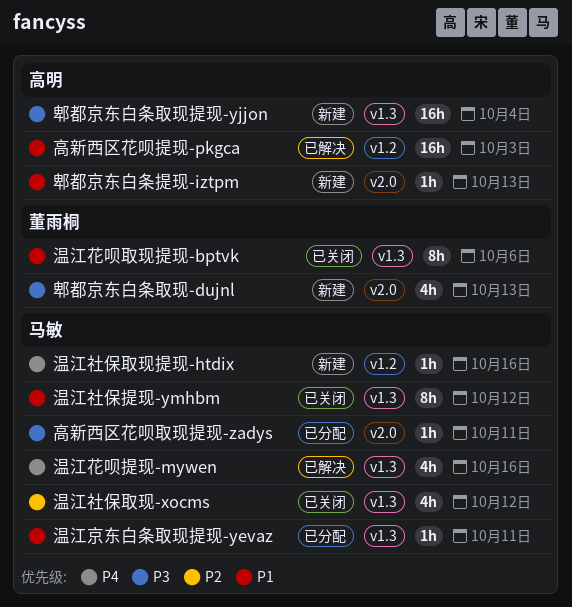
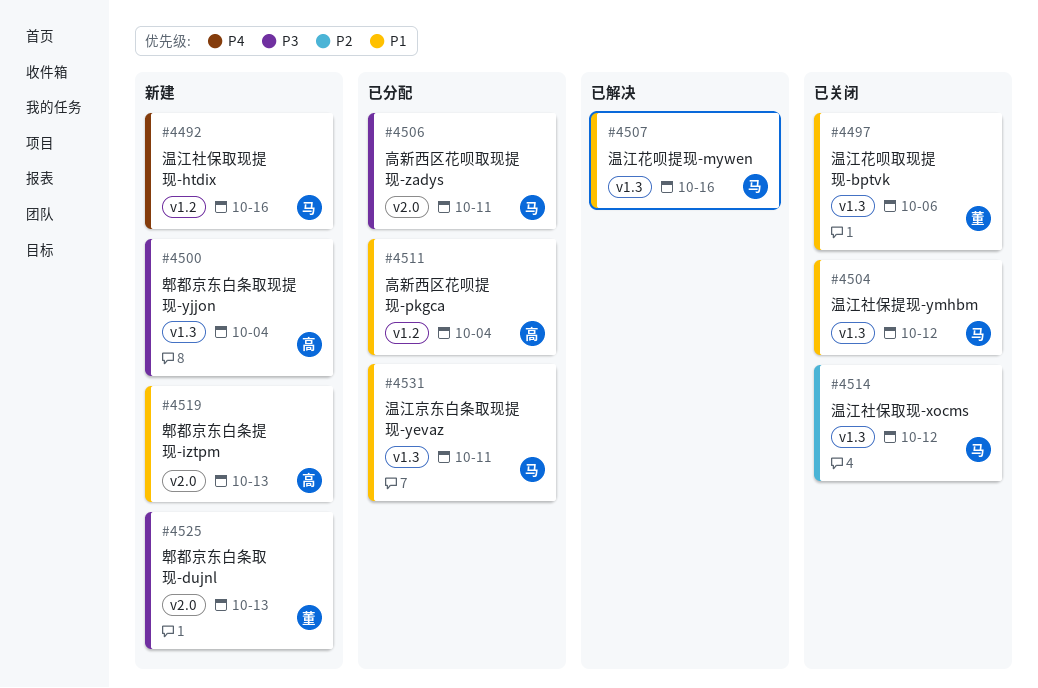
温江花呗提现-mywen, priority: P4 -> P1
高新西区花呗提现-pkgca, status: 已解决 -> 已分配
高新西区花呗提现-pkgca, due: Oct 3 -> Oct 4

